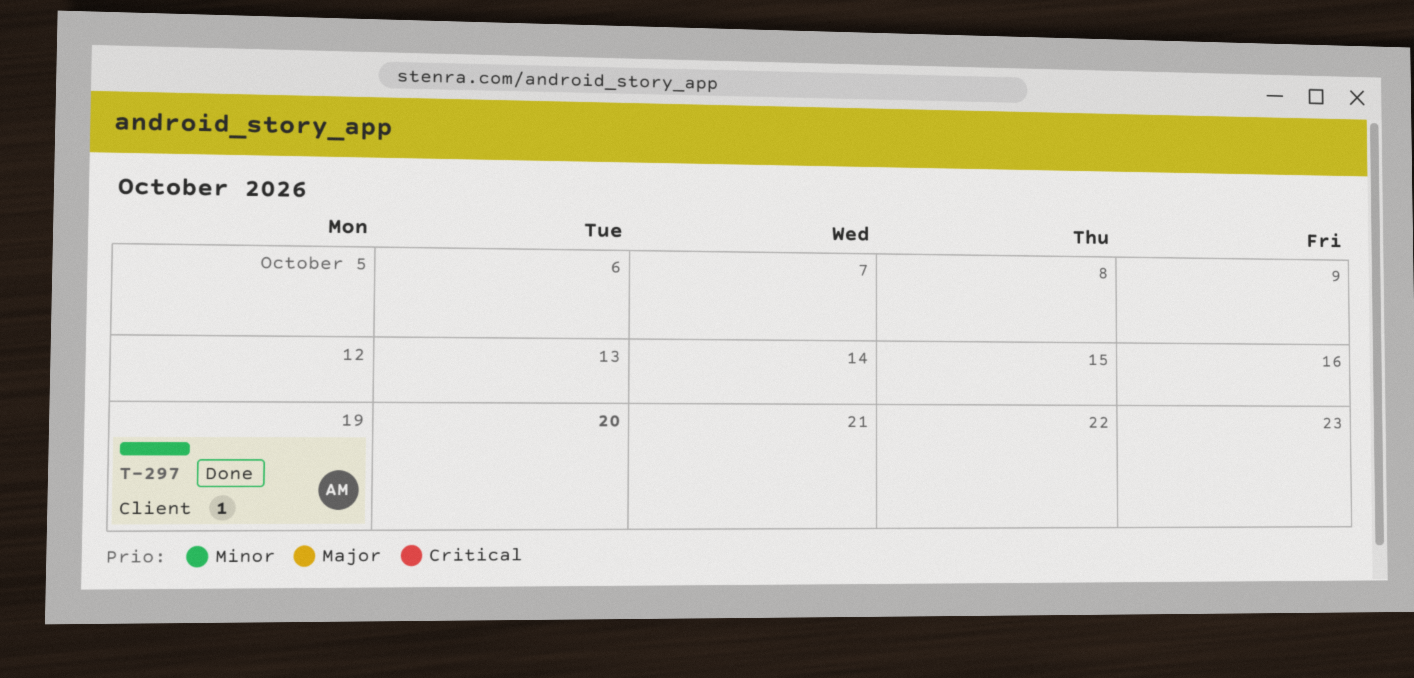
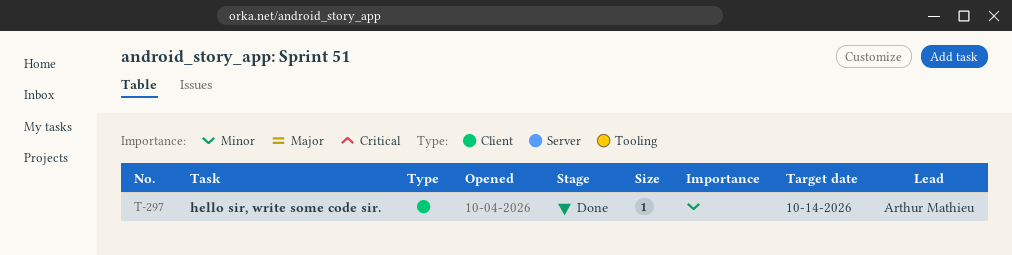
T-297, due: Oct 19 -> Oct 14

